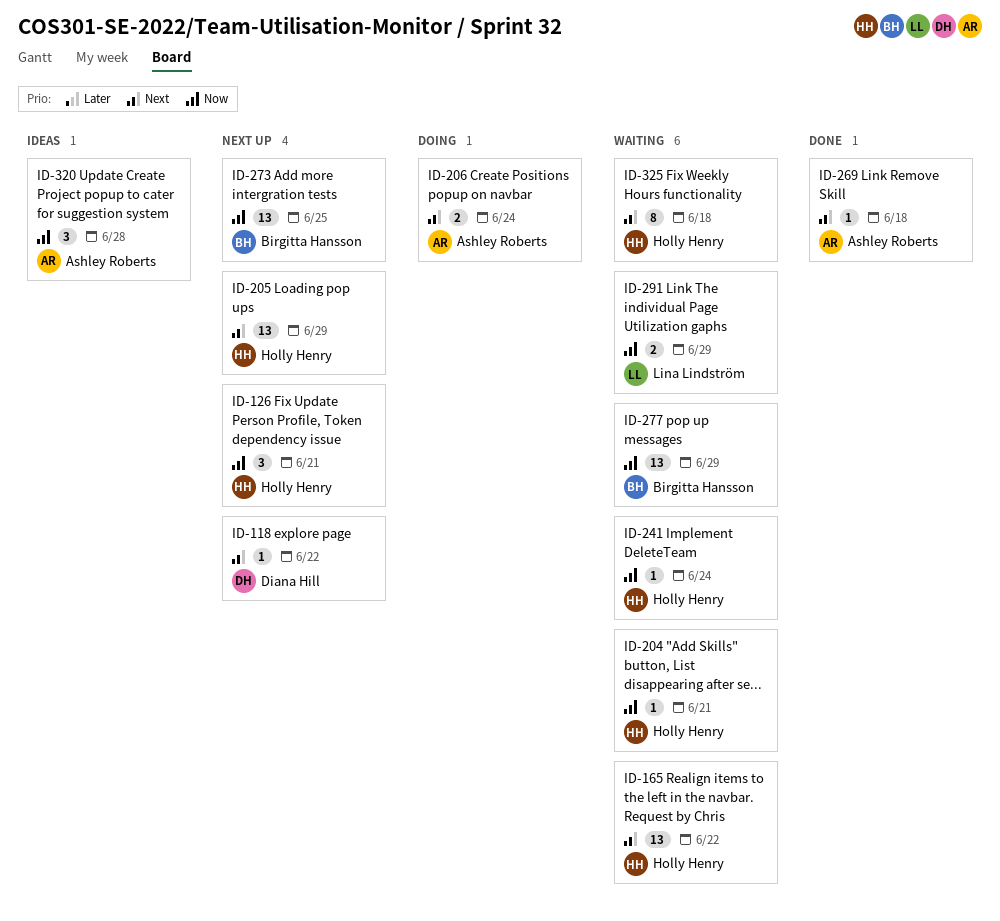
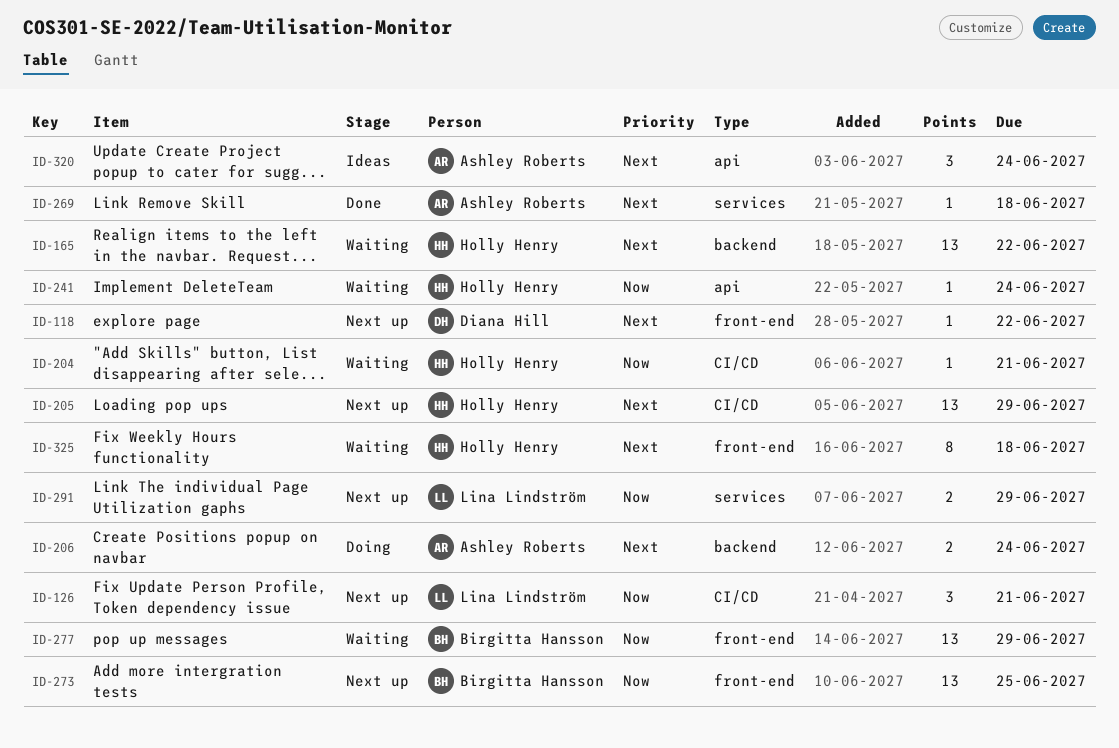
ID-126, owner: Holly Henry -> Lina Lindström
ID-291, status: Waiting -> Next up
ID-320, priority: Now -> Next
ID-320, due: Jun 28 -> Jun 24

